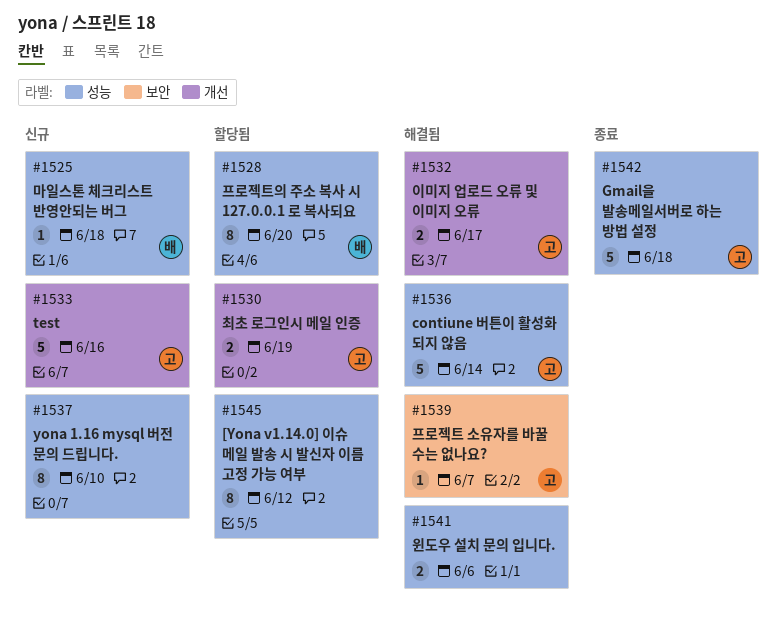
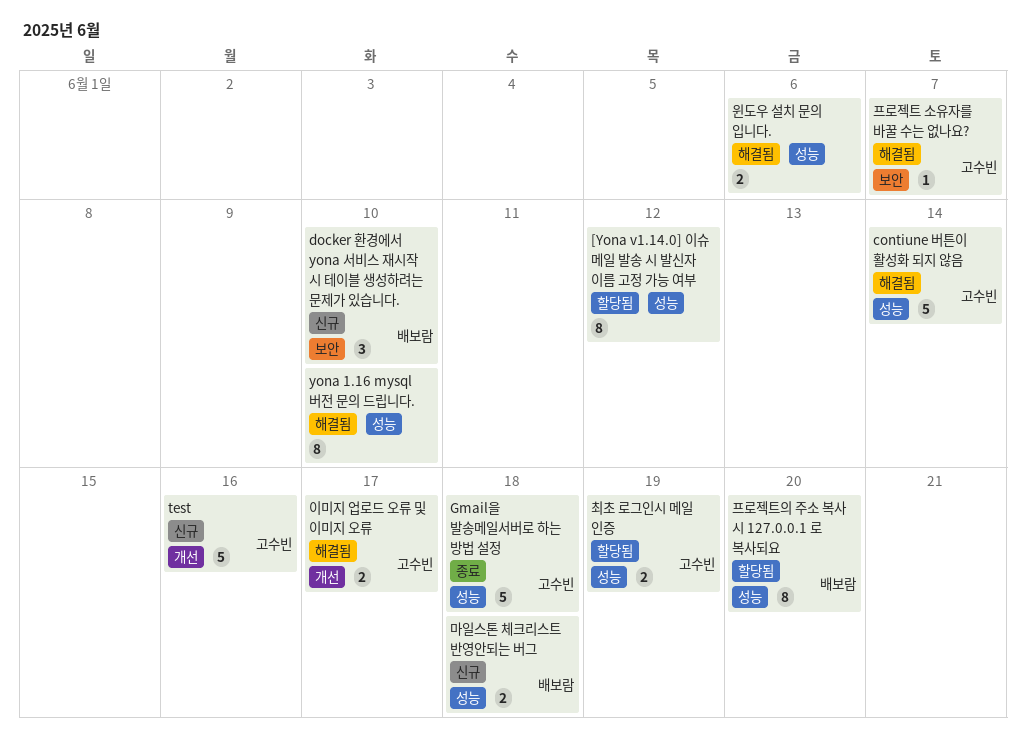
docker 환경에서 yona 서비스 재시작 시 테이블 생성하려는 문제가 있습니다.: none -> present
yona 1.16 mysql 버전 문의 드립니다., status: 신규 -> 해결됨
마일스톤 체크리스트 반영안되는 버그, estimate: 1 -> 2
최초 로그인시 메일 인증, label: 개선 -> 성능

